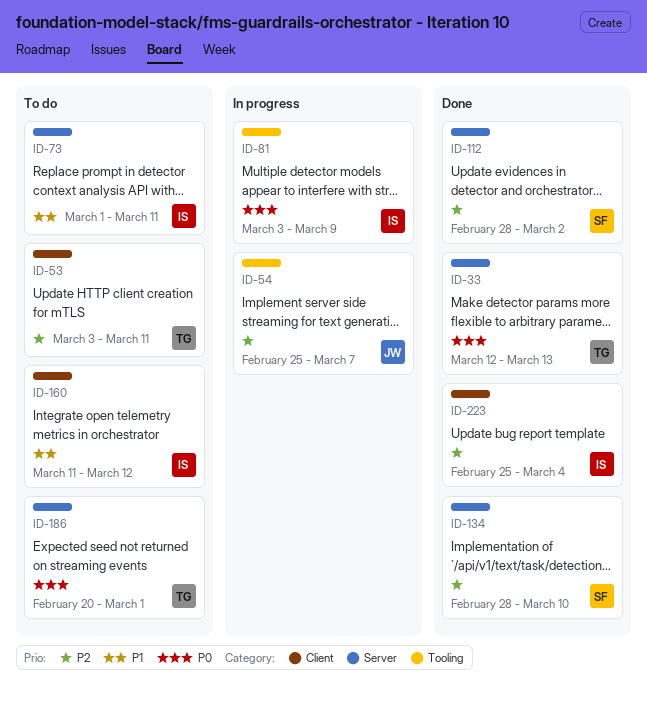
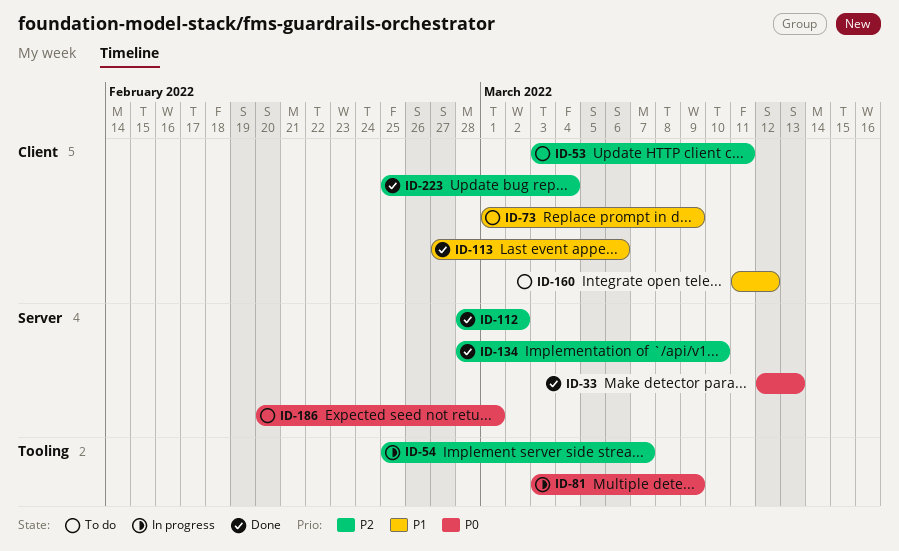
ID-73, label: Server -> Client
ID-73, due: Mar 11 -> Mar 9
ID-113: none -> present

